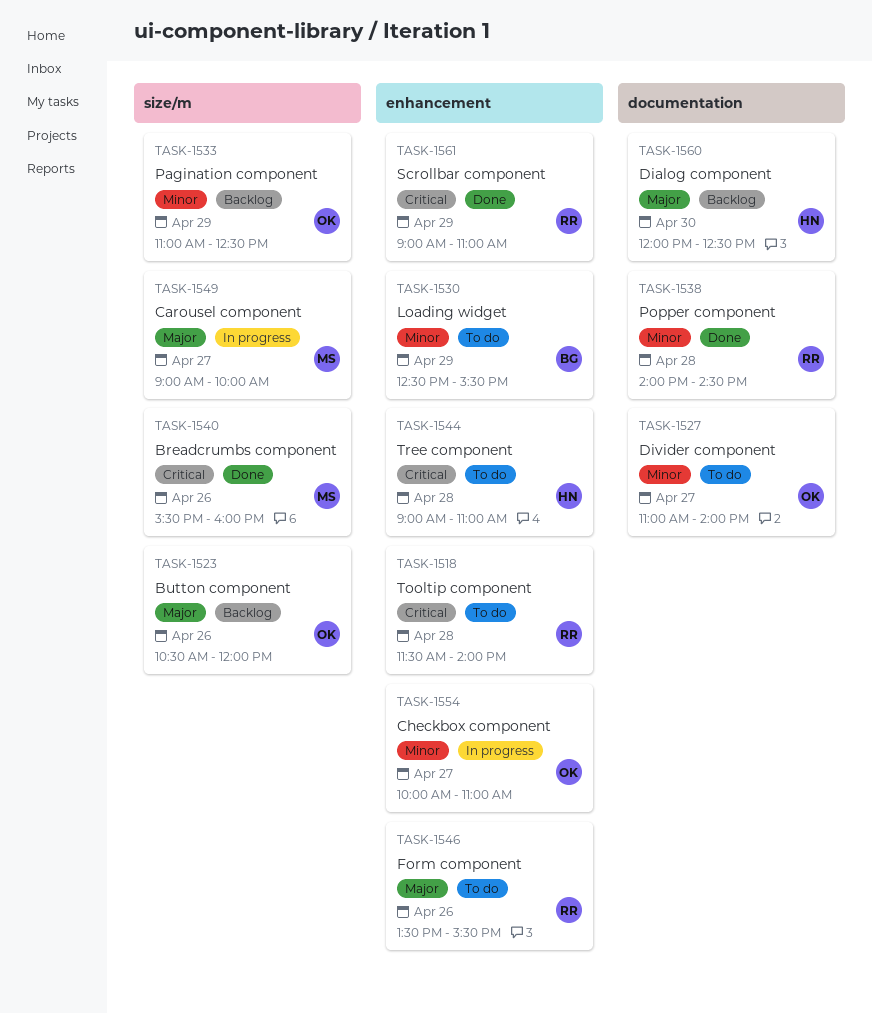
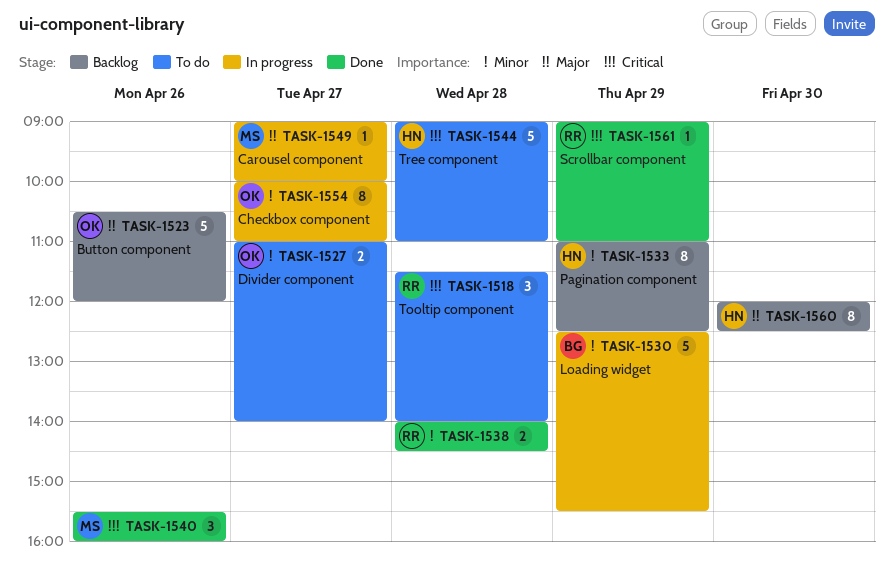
TASK-1530, status: To do -> In progress
TASK-1533, owner: OK -> HN
TASK-1546: present -> none

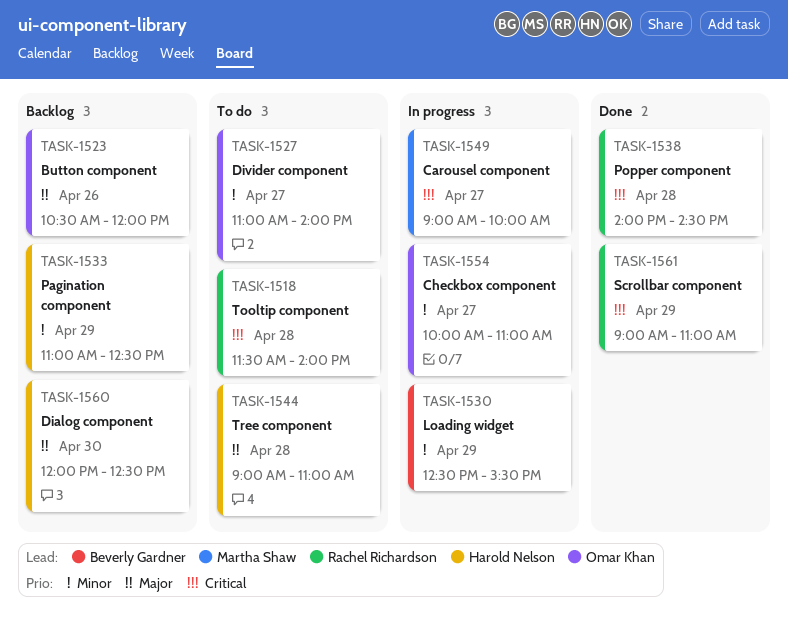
TASK-1538, priority: Minor -> Critical
TASK-1540: present -> none
TASK-1544, priority: Critical -> Major
TASK-1549, priority: Major -> Critical

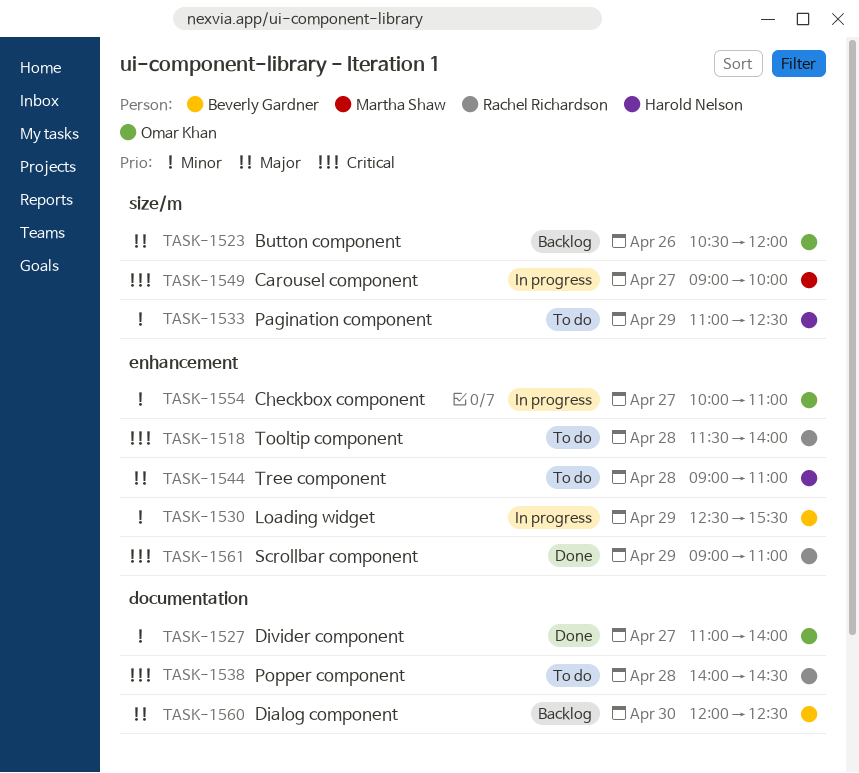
TASK-1527, status: To do -> Done
TASK-1533, status: Backlog -> To do
TASK-1538, status: Done -> To do
TASK-1560, owner: Harold Nelson -> Beverly Gardner

